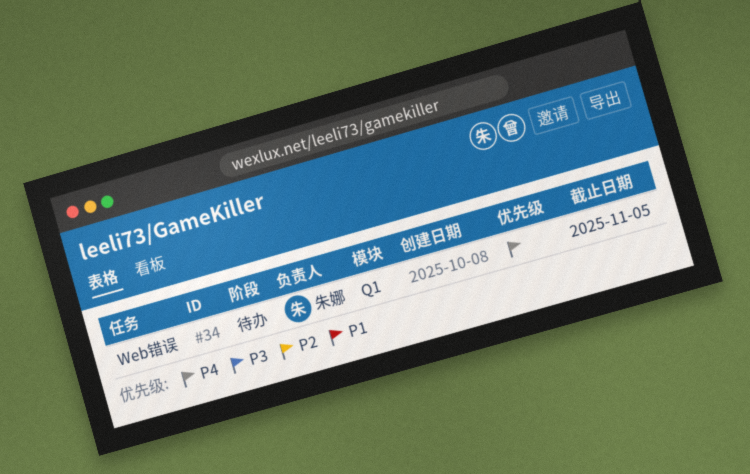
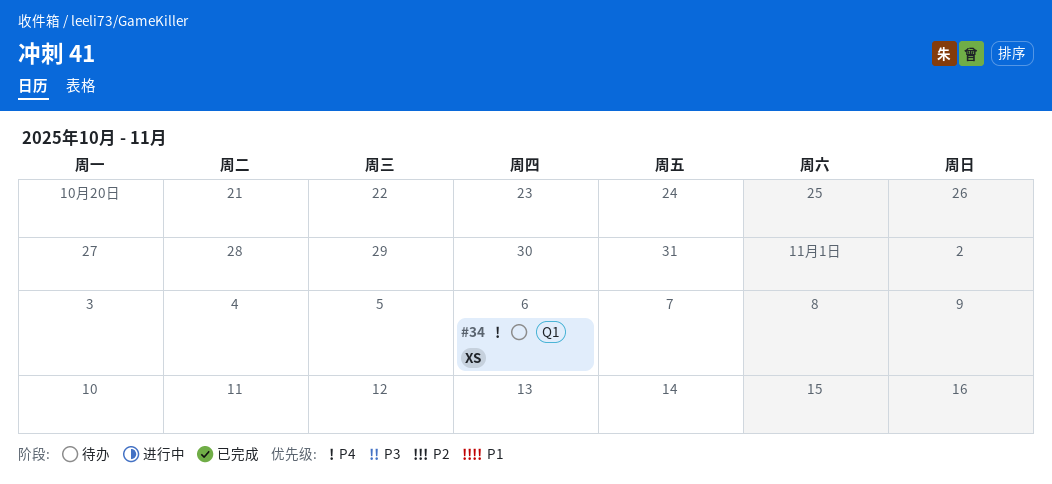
#34, due: Nov 5 -> Nov 6

